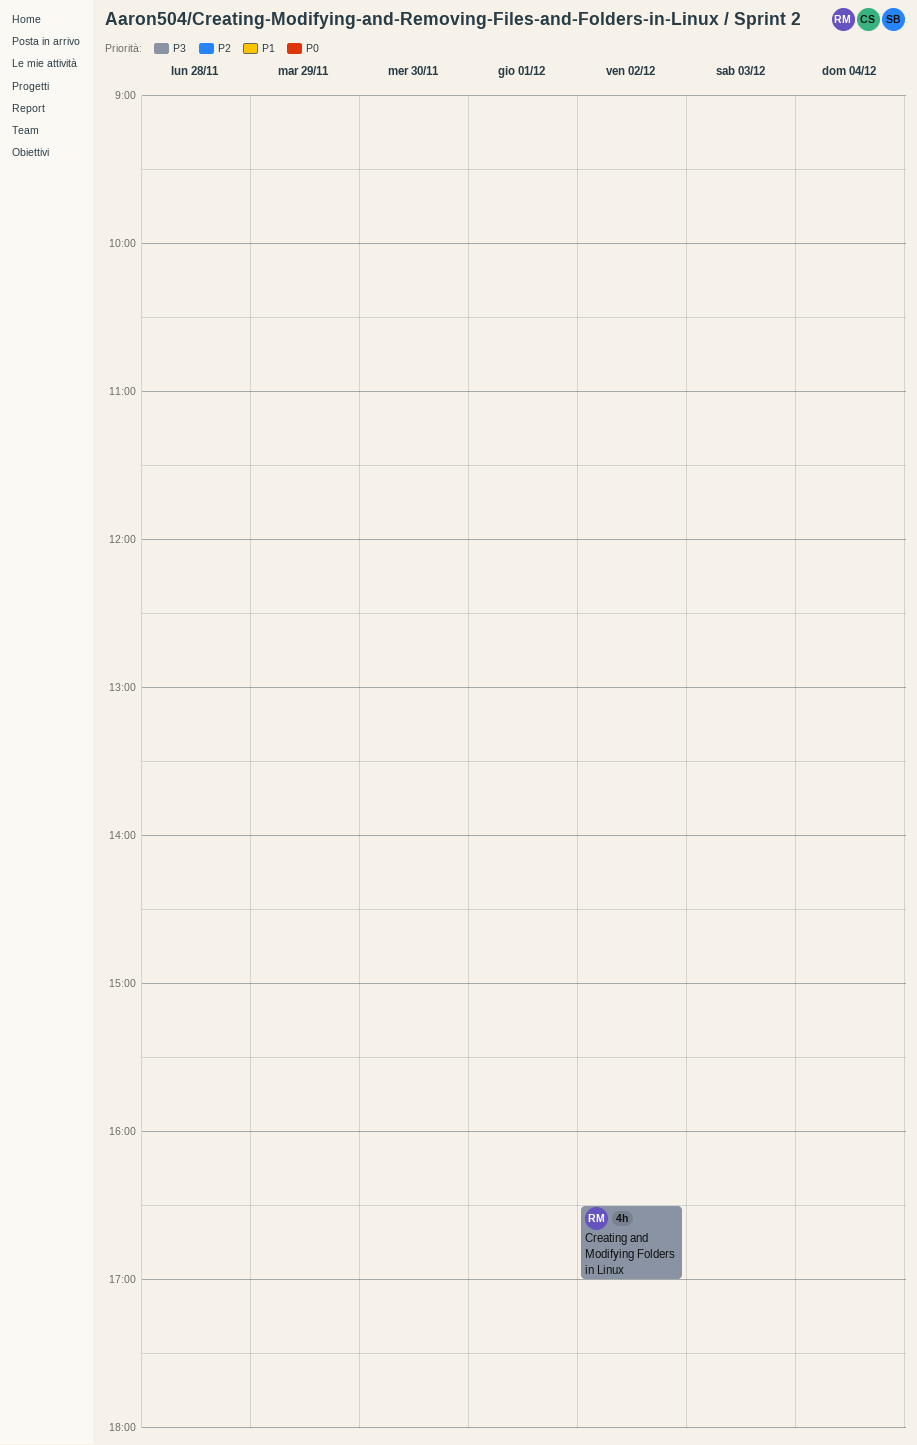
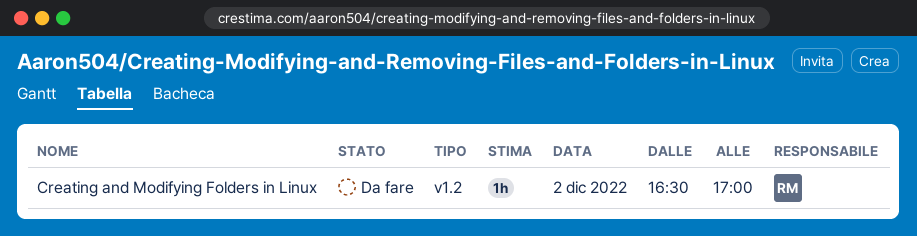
Creating and Modifying Folders in Linux, estimate: 4h -> 1h

